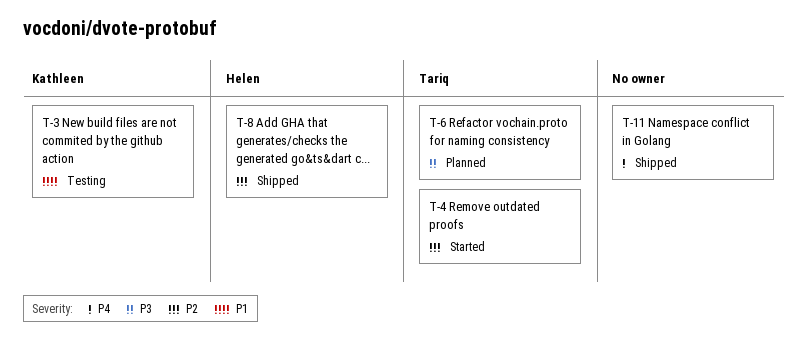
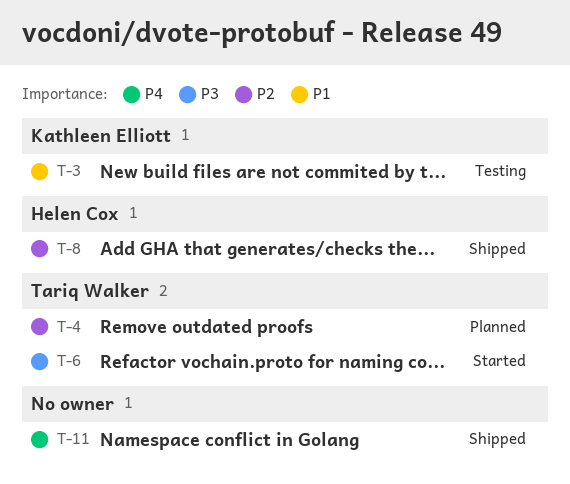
T-4, status: Started -> Planned
T-6, status: Planned -> Started

